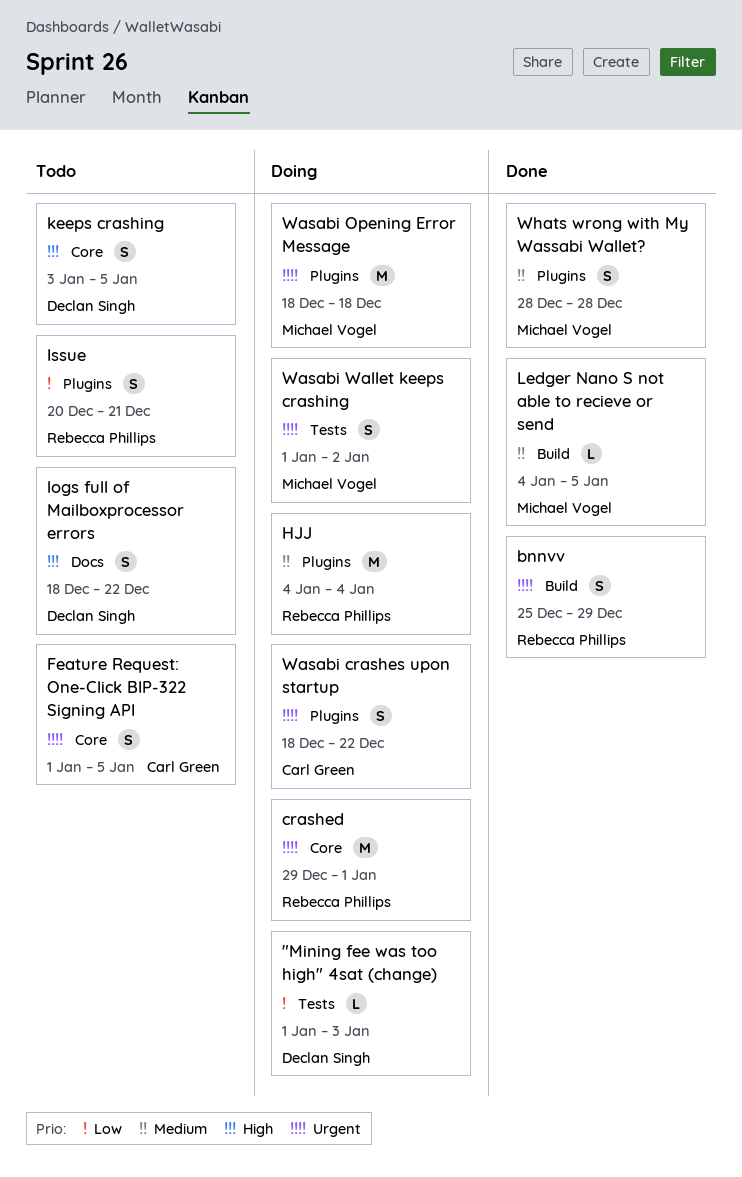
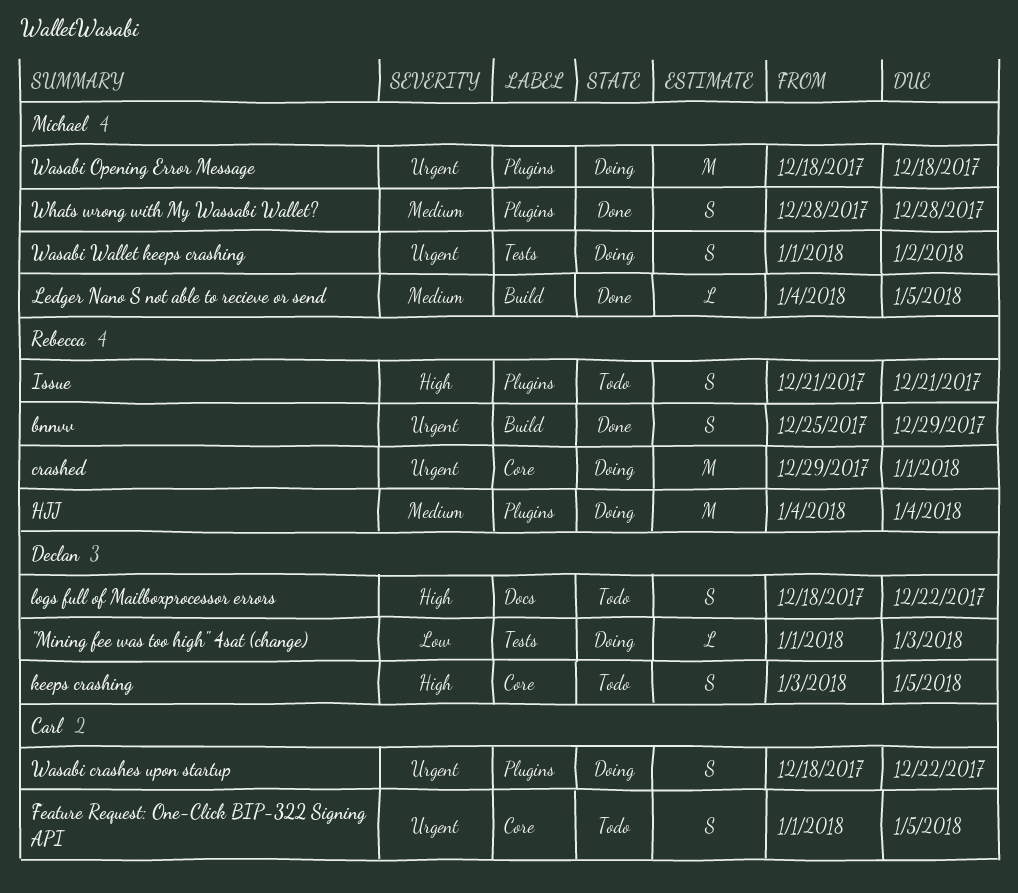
Issue, priority: Low -> High
Issue, start: Dec 20 -> Dec 21

